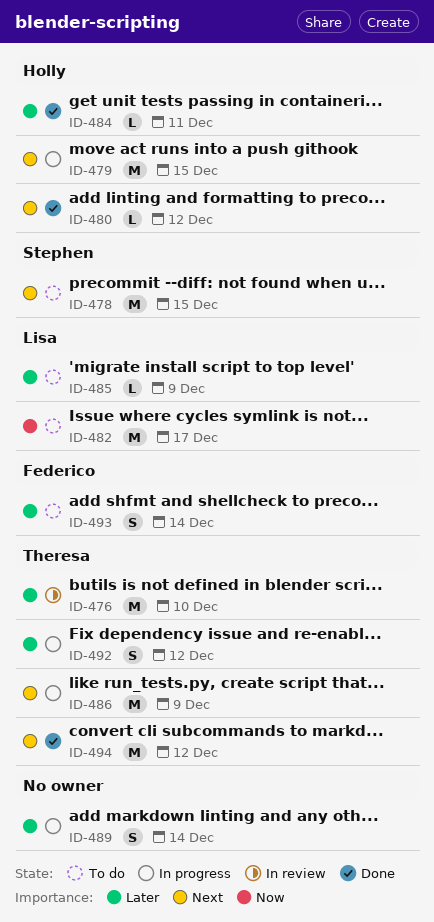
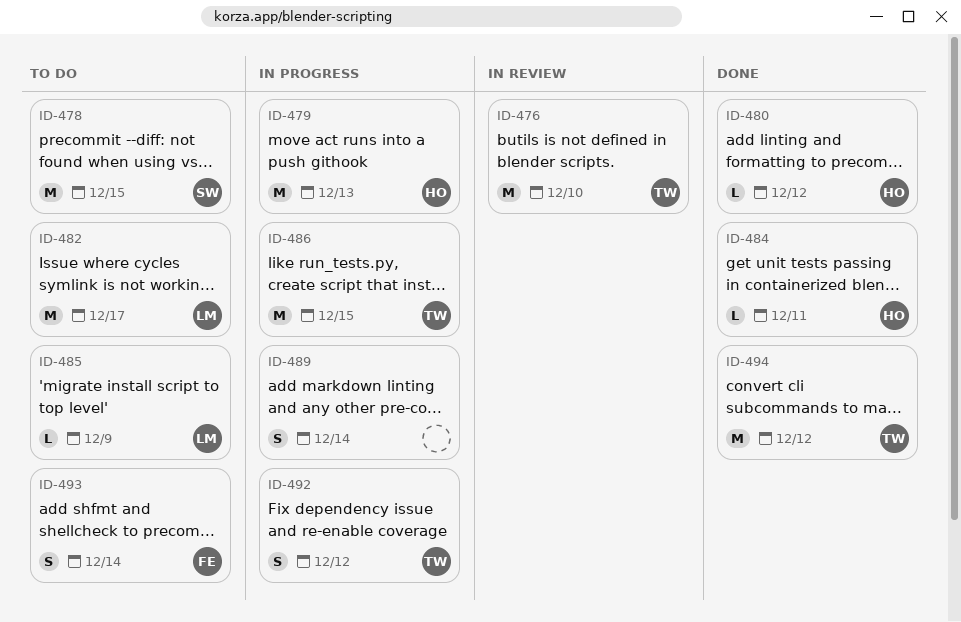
ID-479, due: Dec 15 -> Dec 13
ID-486, due: Dec 9 -> Dec 15

